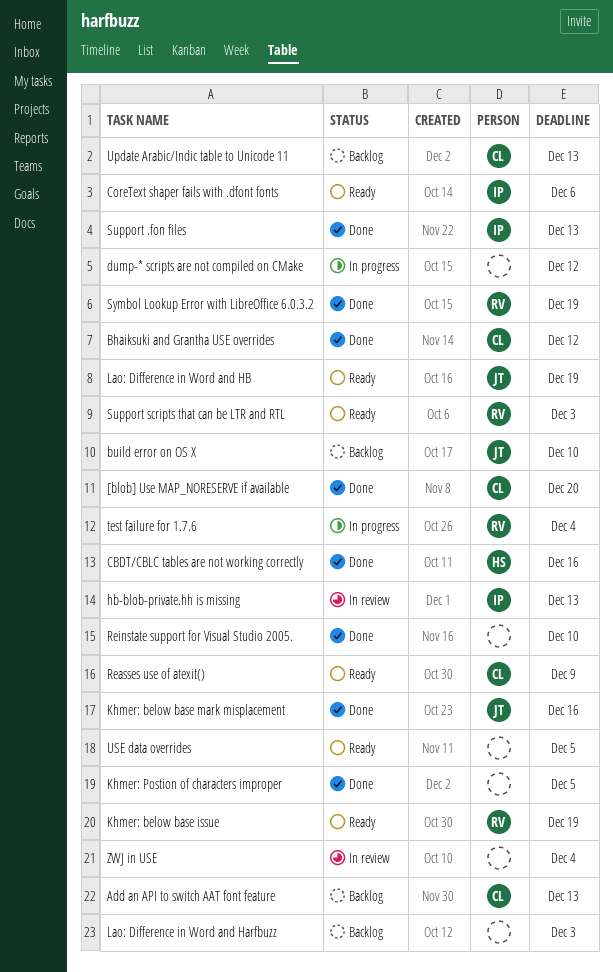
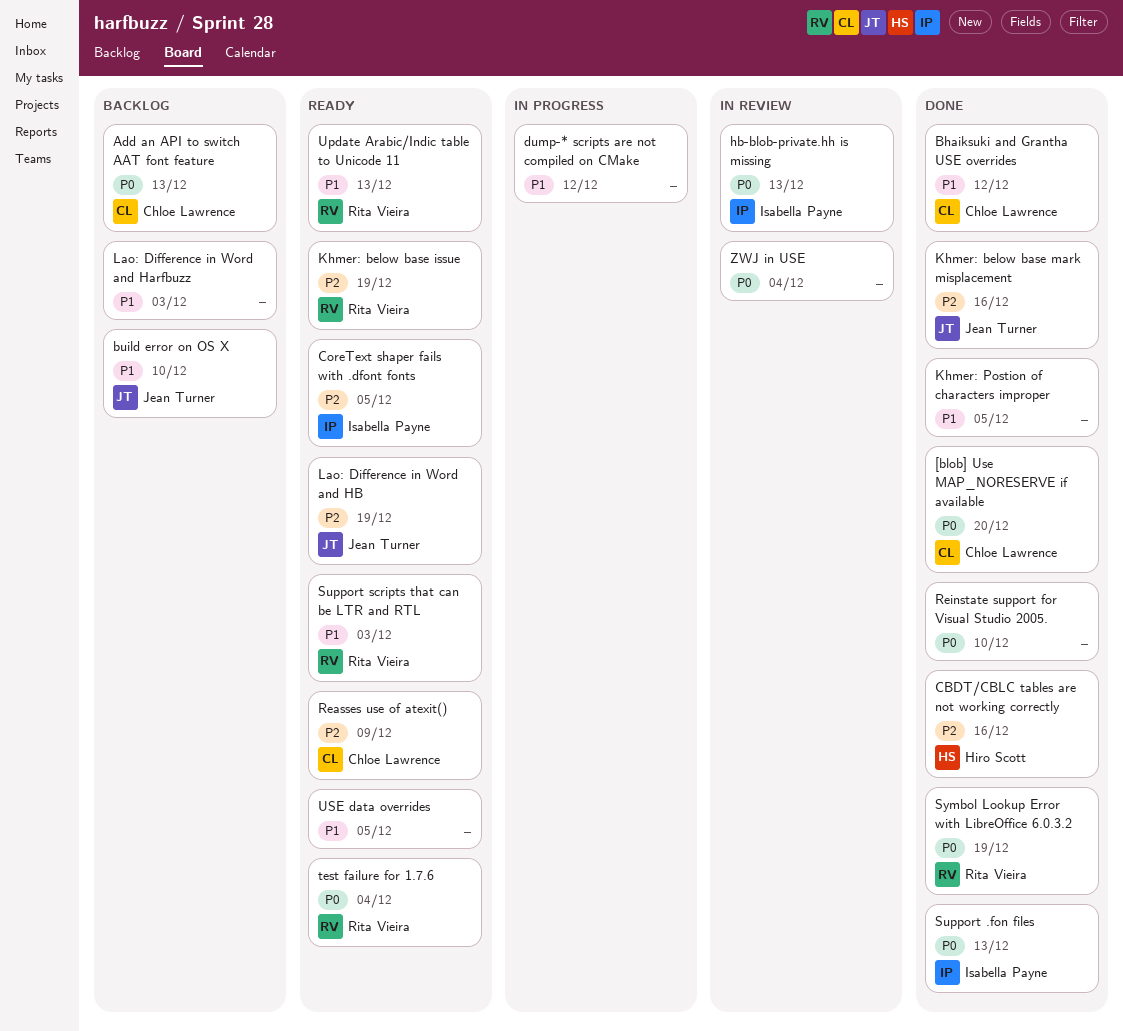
CoreText shaper fails with .dfont fonts, due: Dec 6 -> Dec 5
test failure for 1.7.6, status: In progress -> Ready
Update Arabic/Indic table to Unicode 11, status: Backlog -> Ready
Update Arabic/Indic table to Unicode 11, owner: Chloe Lawrence -> Rita Vieira

